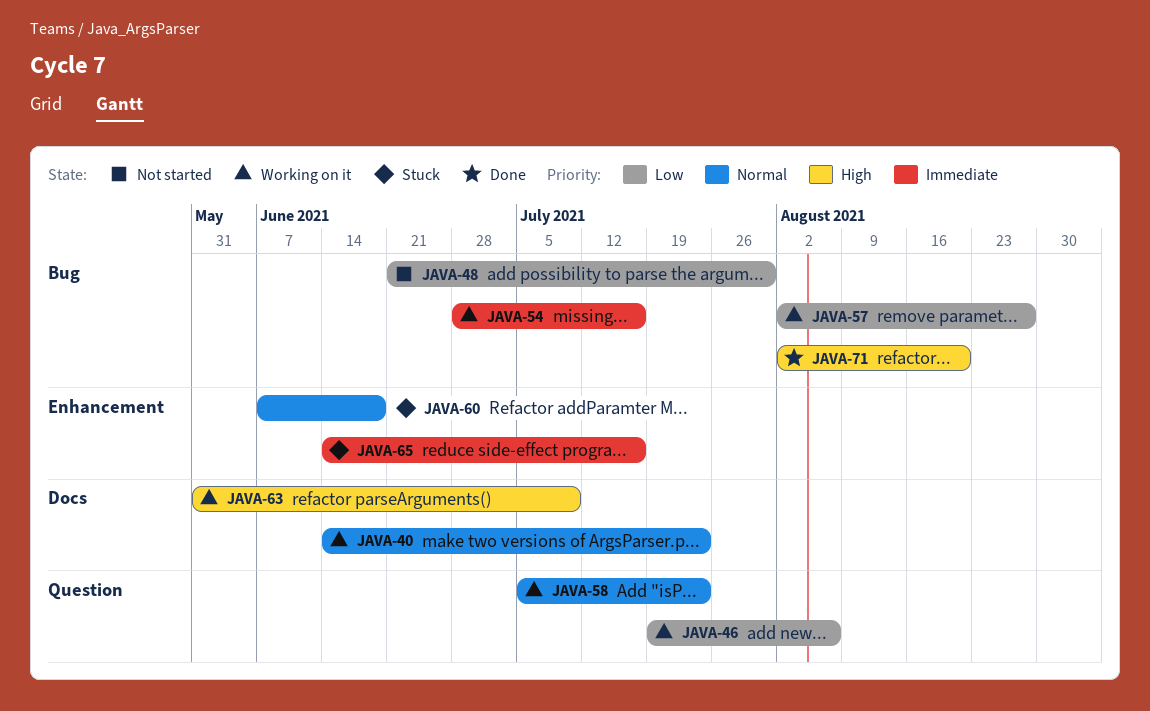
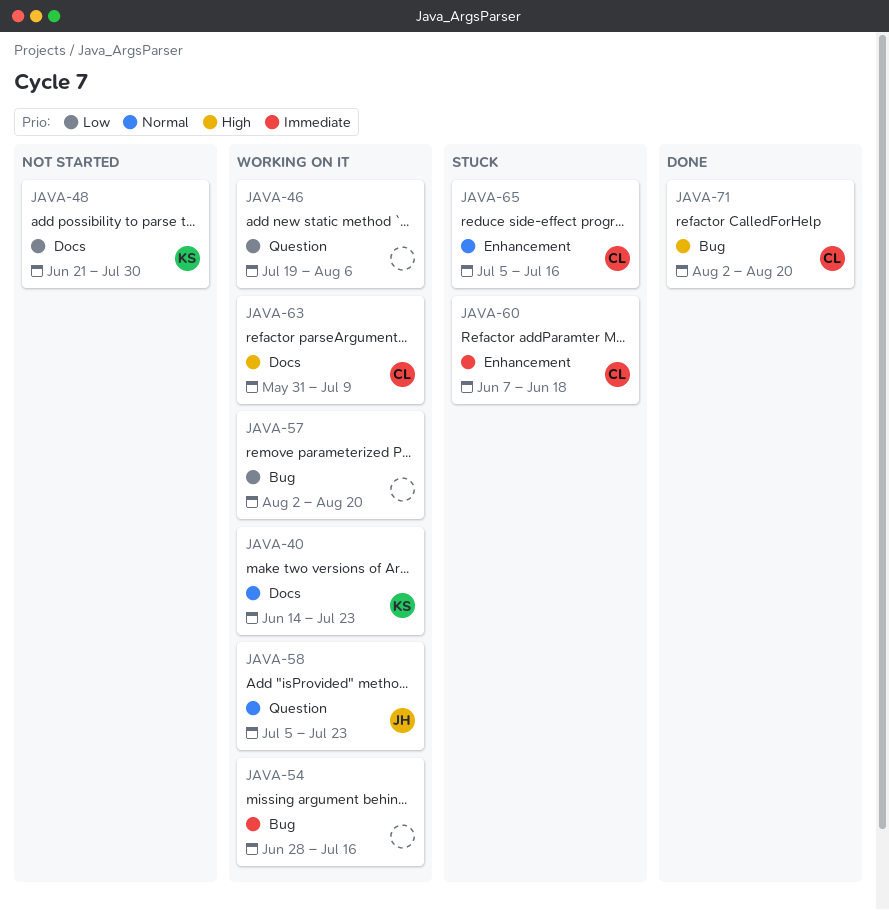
JAVA-48, label: Bug -> Docs
JAVA-57, due: Aug 27 -> Aug 20
JAVA-60, priority: Normal -> Immediate
JAVA-65, priority: Immediate -> Normal
JAVA-65, start: Jun 14 -> Jul 5

